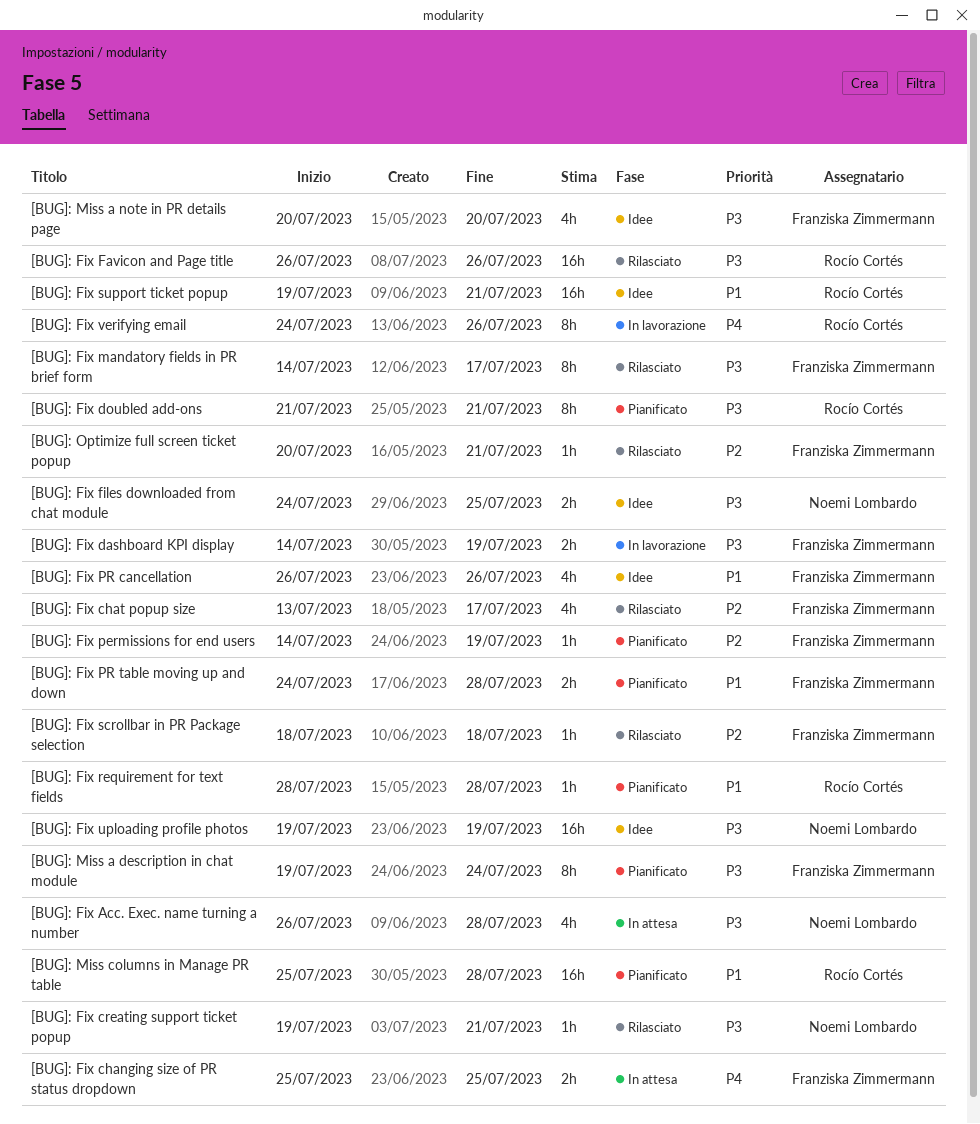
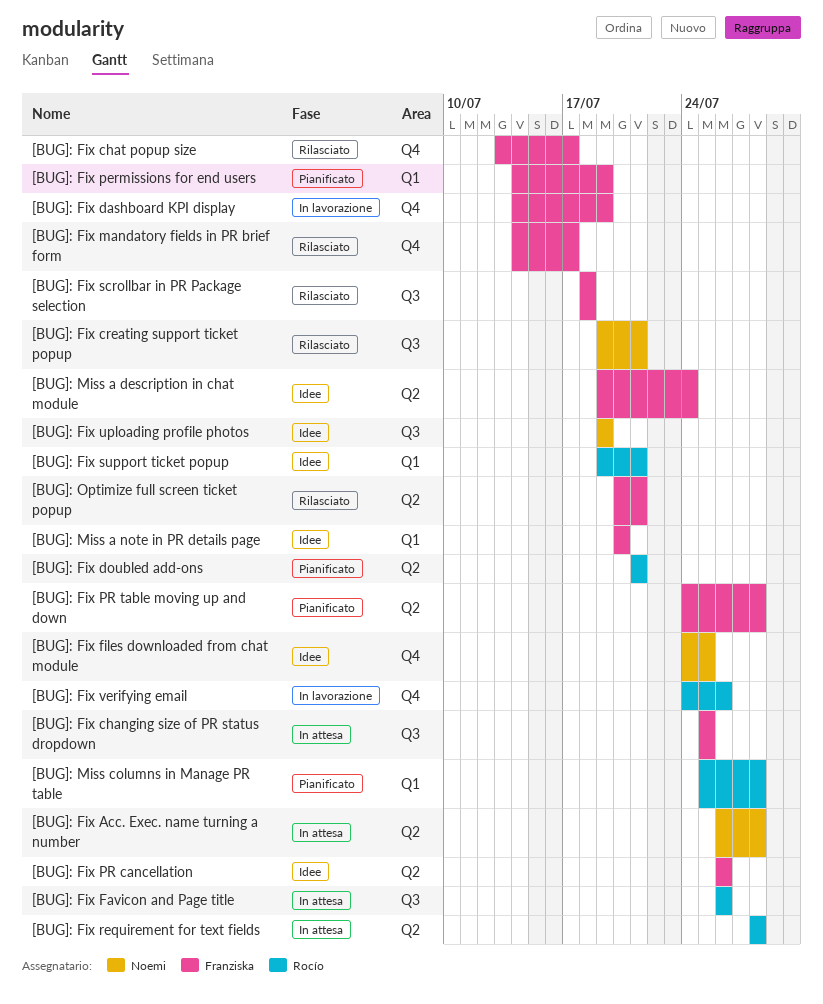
[BUG]: Fix Favicon and Page title, status: Rilasciato -> In attesa
[BUG]: Fix requirement for text fields, status: Pianificato -> In attesa
[BUG]: Miss a description in chat module, status: Pianificato -> Idee

